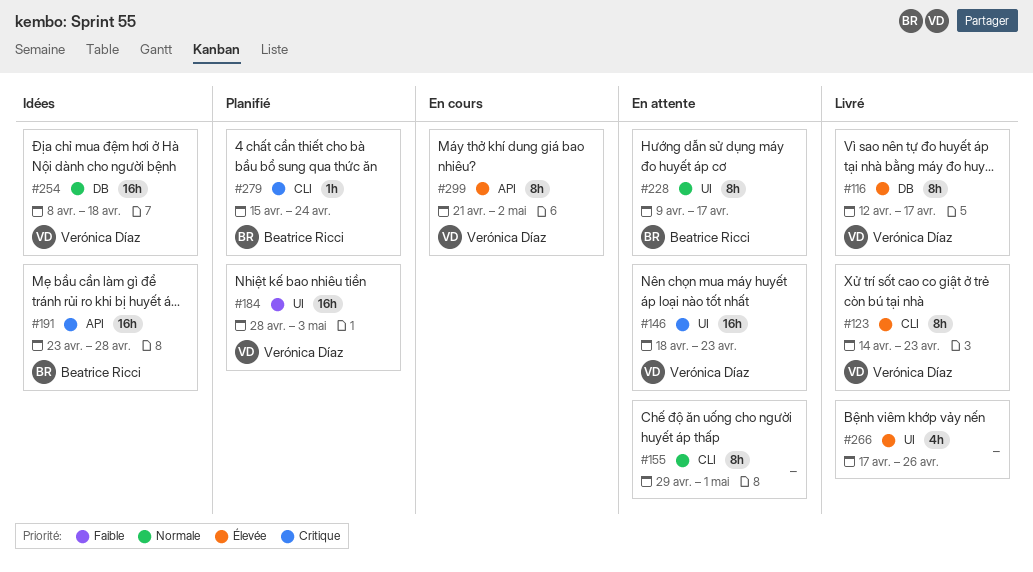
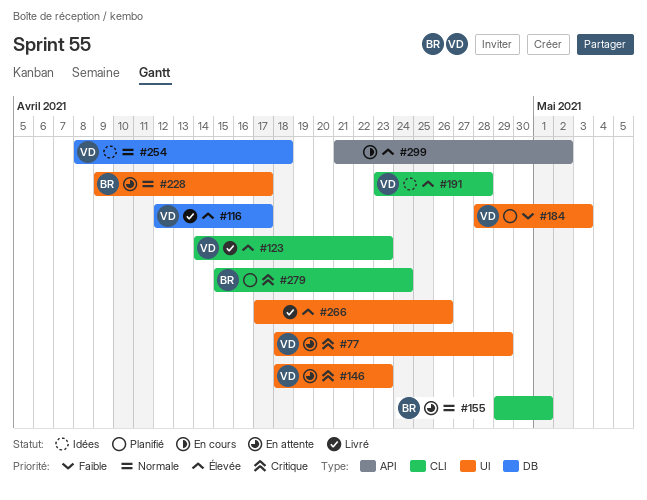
#77: none -> present
#155, owner: none -> Beatrice Ricci
#191, owner: Beatrice Ricci -> Verónica Díaz
#191, priority: Critique -> Élevée
#191, label: API -> CLI
#299, owner: Verónica Díaz -> none

